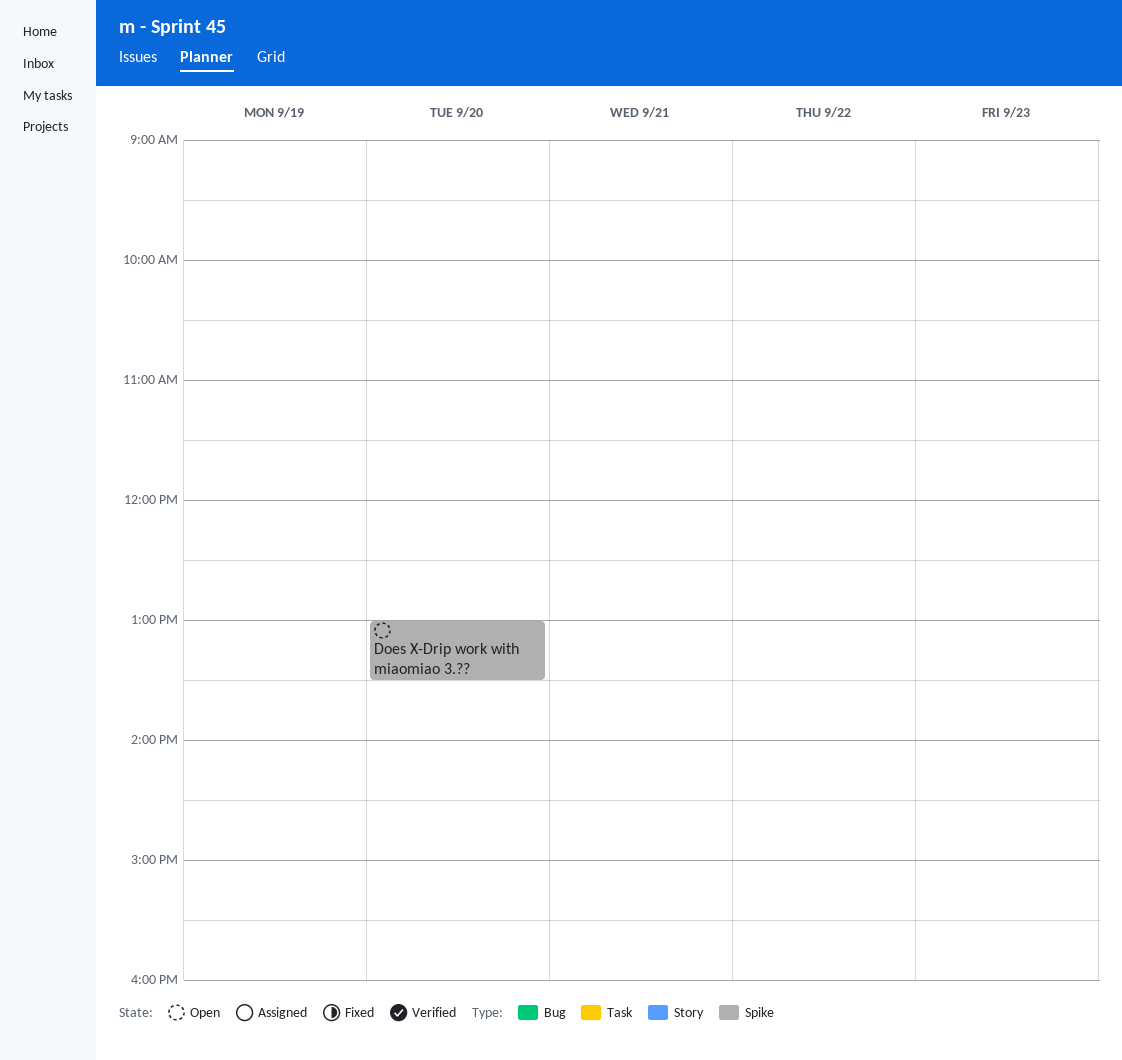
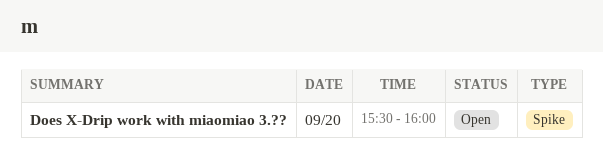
Does X-Drip work with miaomiao 3.??, begins: 13:00 -> 15:30
Does X-Drip work with miaomiao 3.??, ends: 13:30 -> 16:00

